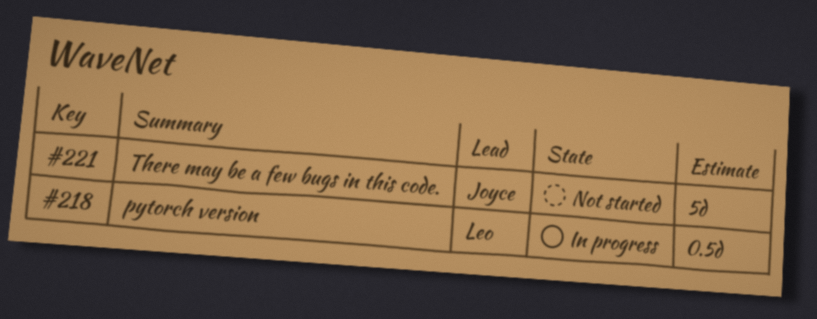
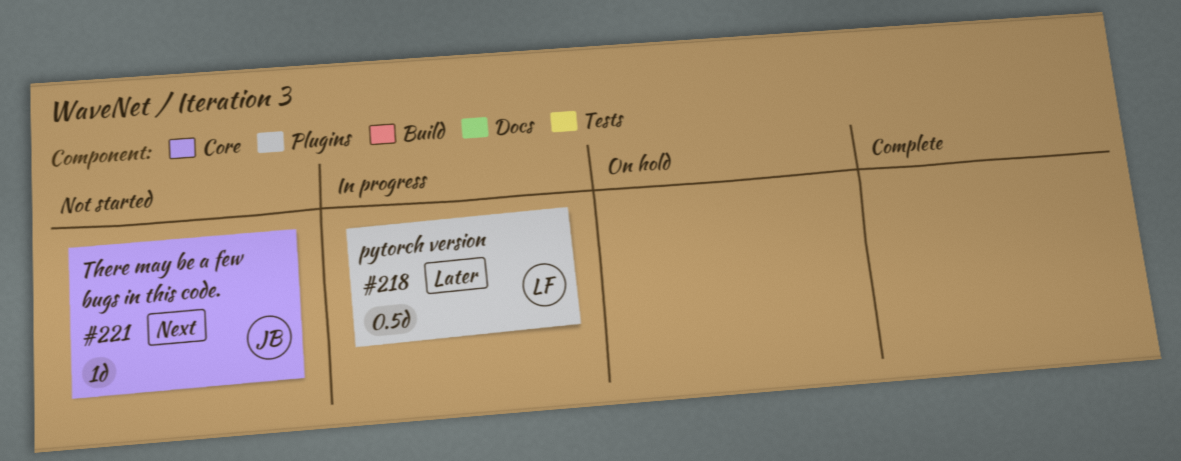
#221, estimate: 5d -> 1d

